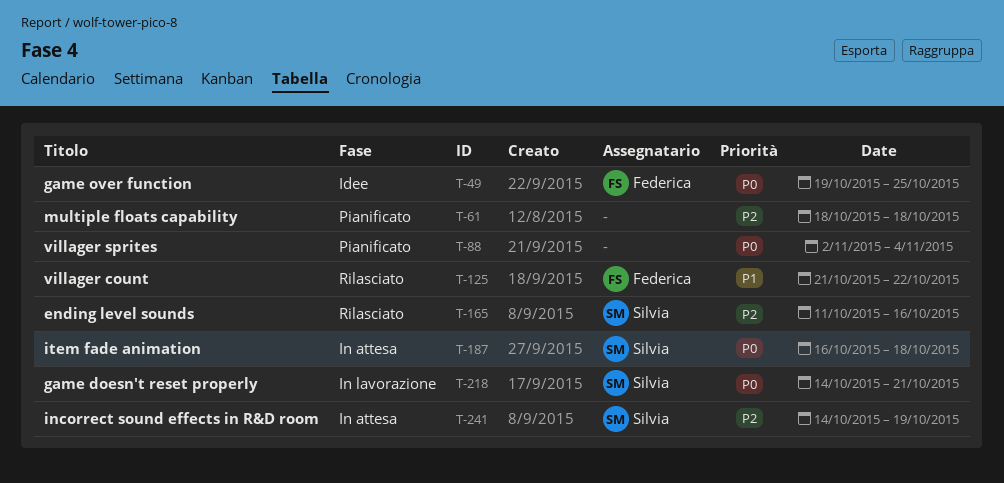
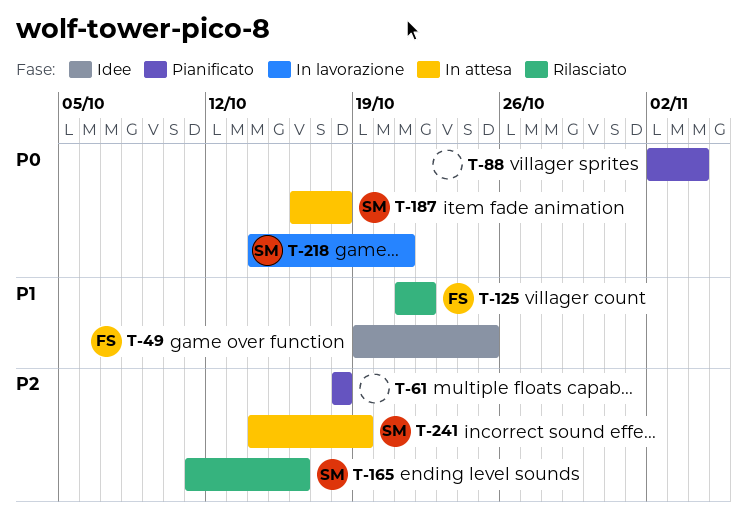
T-49, priority: P0 -> P1

